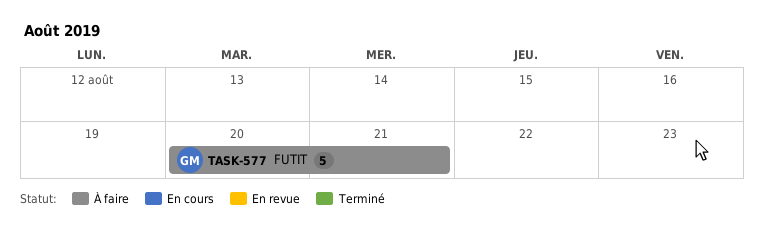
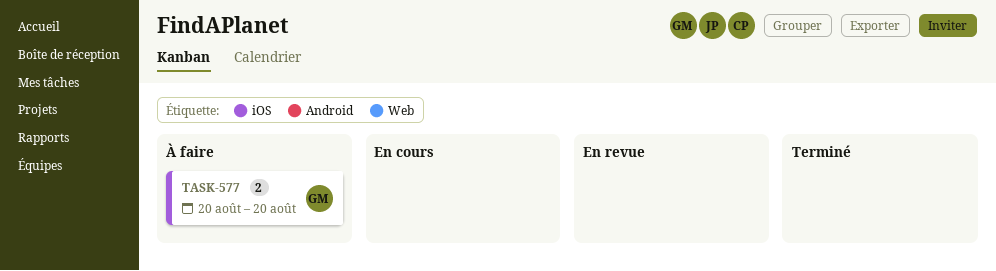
TASK-577, estimate: 5 -> 2
TASK-577, due: Aug 21 -> Aug 20

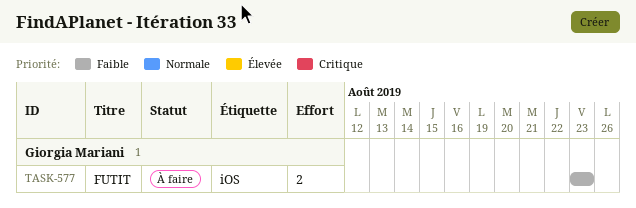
TASK-577, start: Aug 20 -> Aug 23
TASK-577, due: Aug 20 -> Aug 23

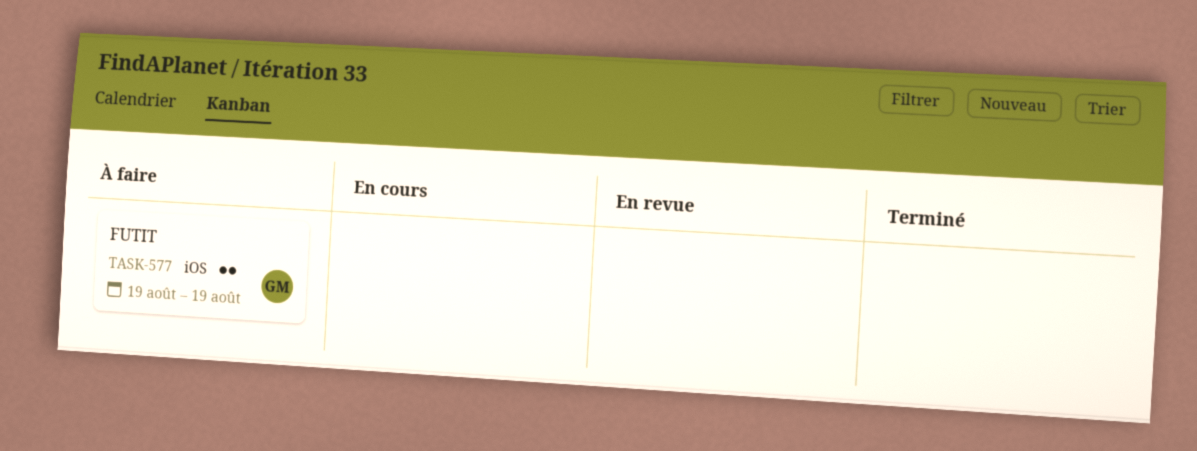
TASK-577, start: Aug 23 -> Aug 19
TASK-577, due: Aug 23 -> Aug 19

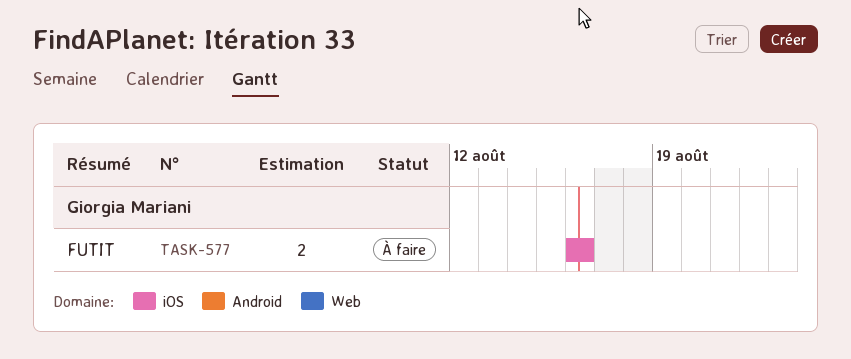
TASK-577, start: Aug 19 -> Aug 16
TASK-577, due: Aug 19 -> Aug 16

